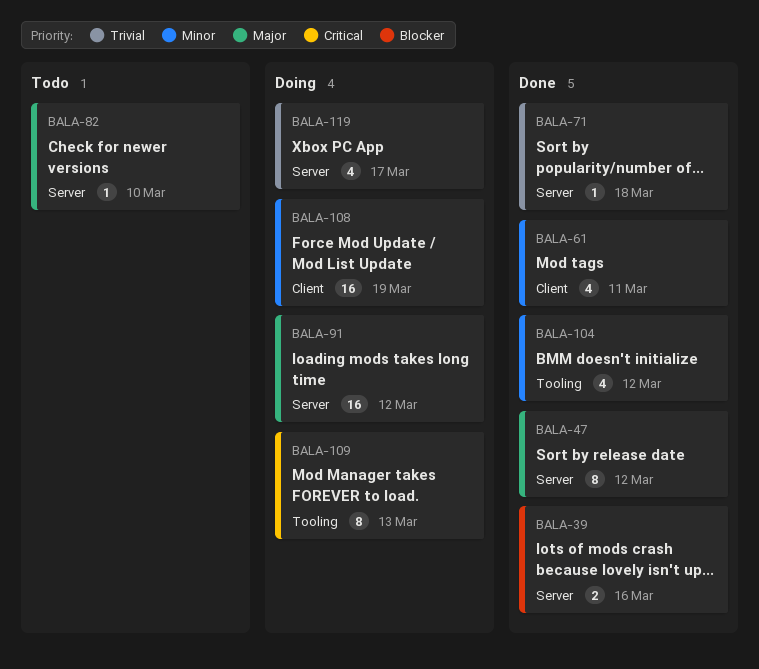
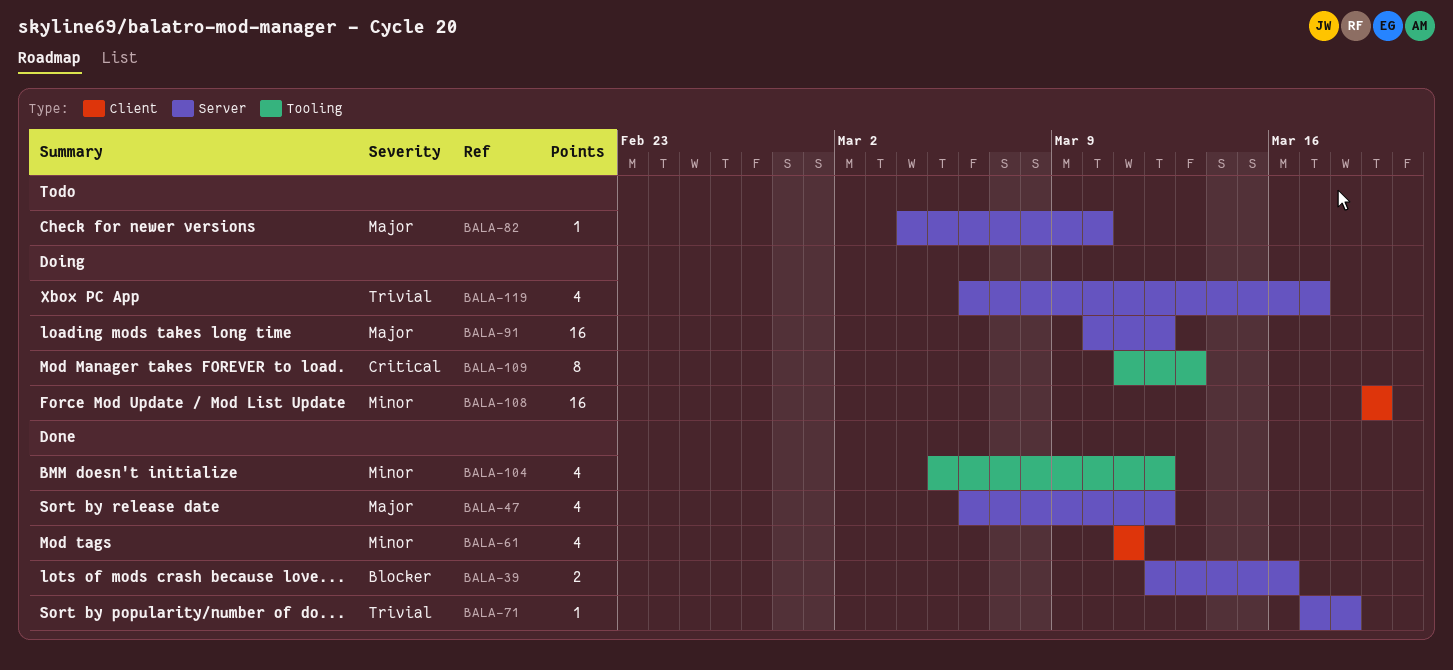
BALA-47, estimate: 8 -> 4

